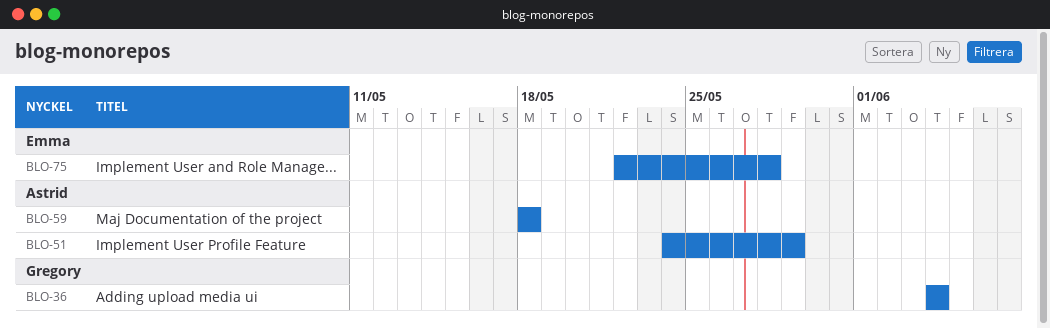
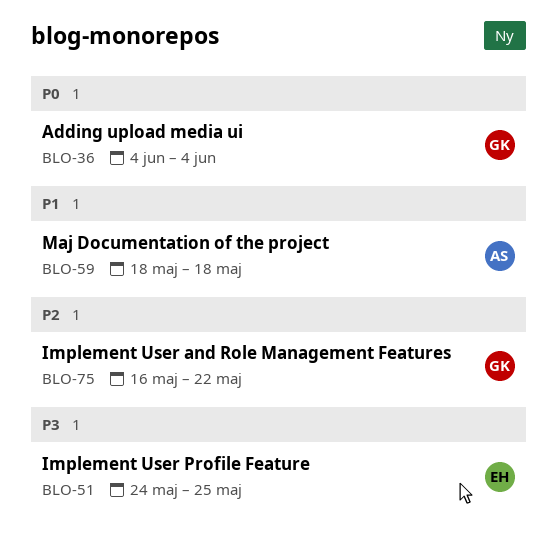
BLO-51, owner: Astrid -> Emma
BLO-51, due: May 29 -> May 25
BLO-75, owner: Emma -> Gregory
BLO-75, start: May 22 -> May 16
BLO-75, due: May 28 -> May 22

